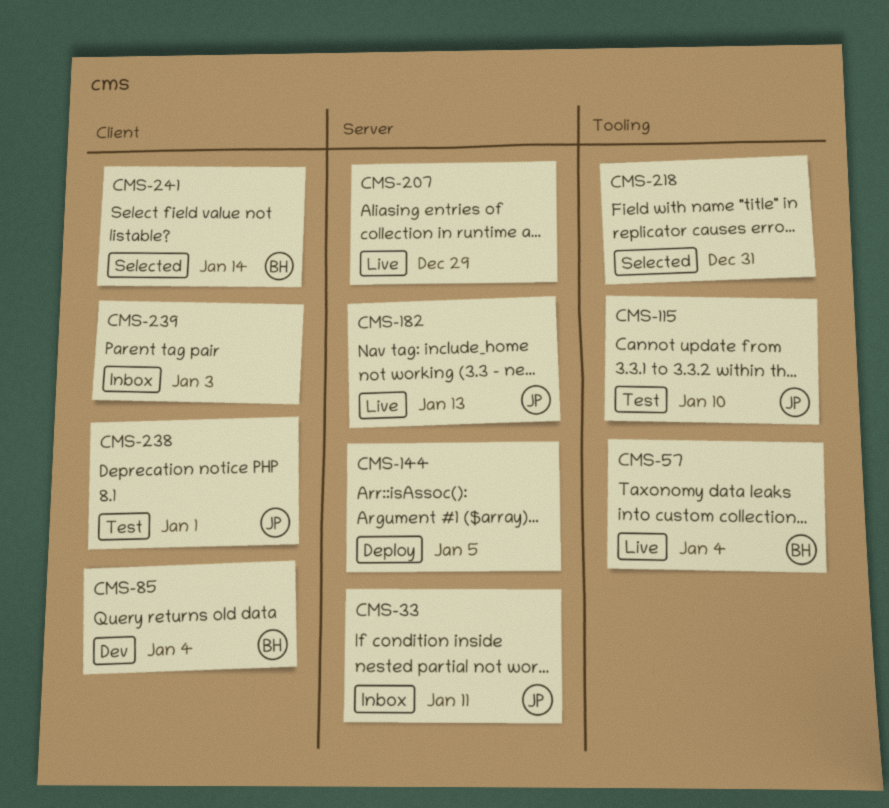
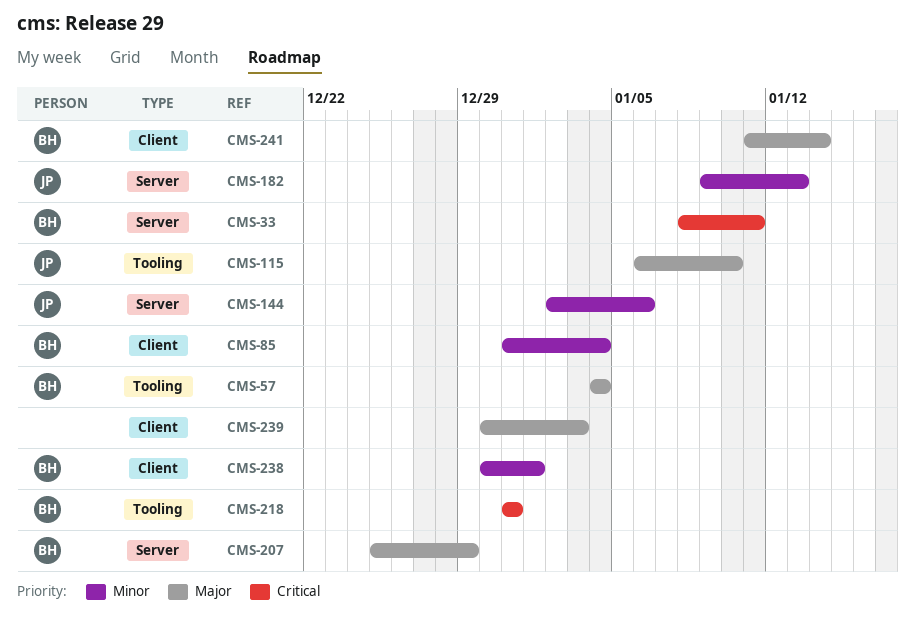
CMS-33, owner: JP -> BH
CMS-144, owner: none -> JP
CMS-144, due: Jan 5 -> Jan 6
CMS-207, owner: none -> BH
CMS-218, owner: none -> BH
CMS-238, owner: JP -> BH

